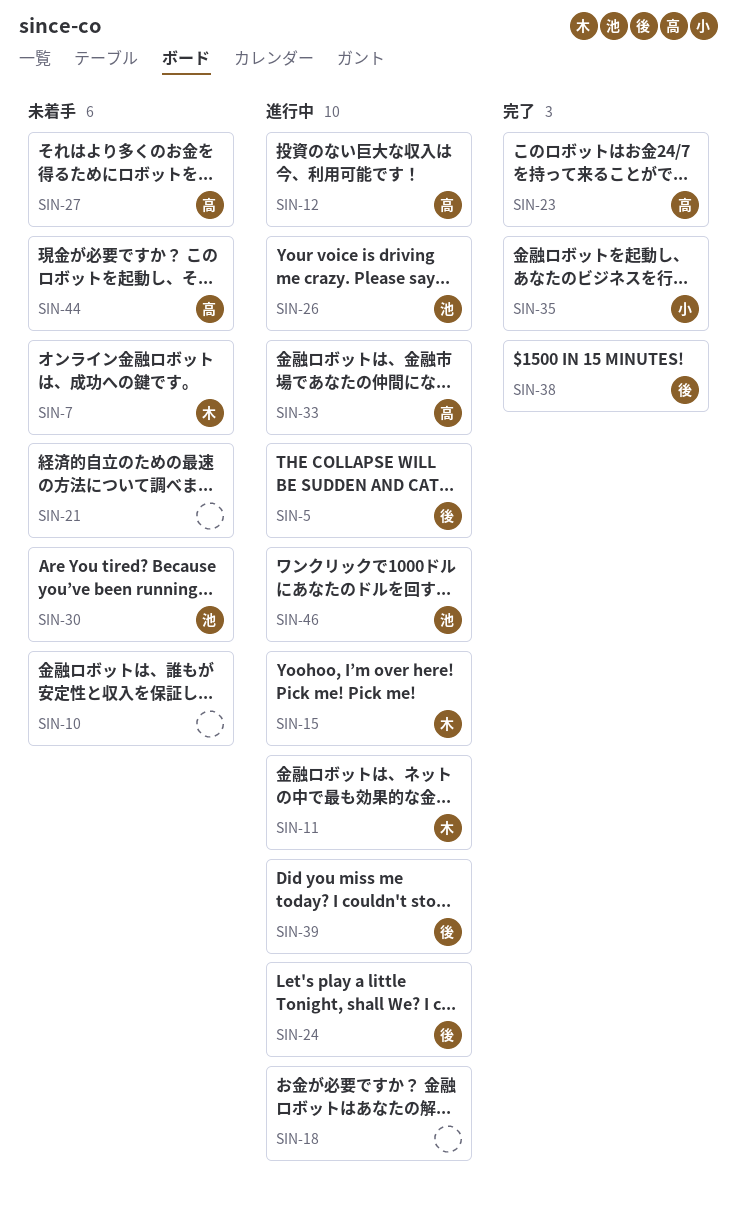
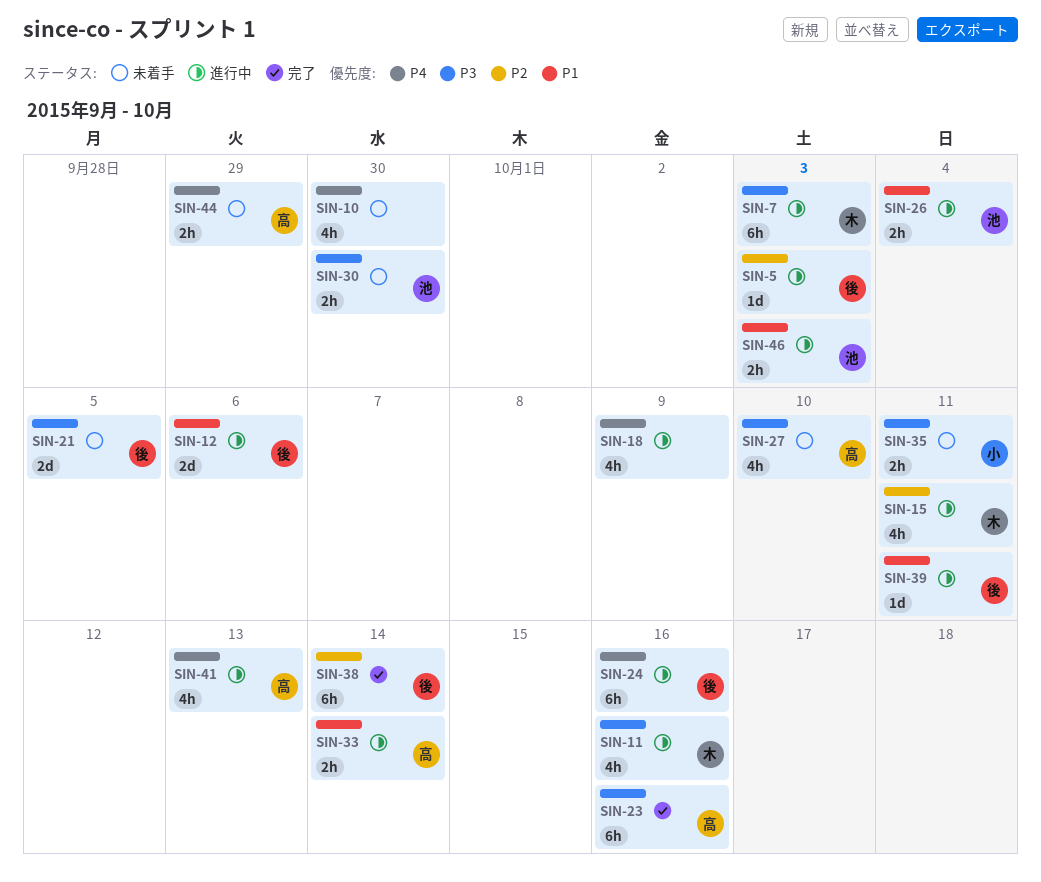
SIN-7, status: 未着手 -> 進行中
SIN-12, owner: 高 -> 後
SIN-21, owner: none -> 後
SIN-35, status: 完了 -> 未着手
SIN-41: none -> present

